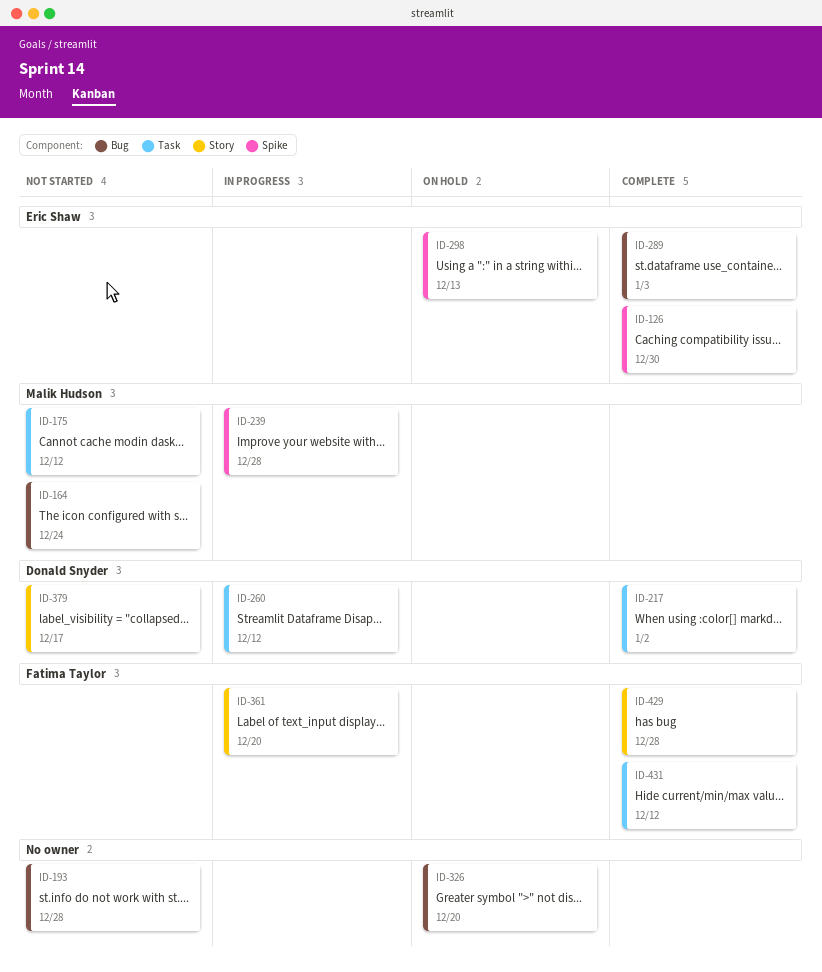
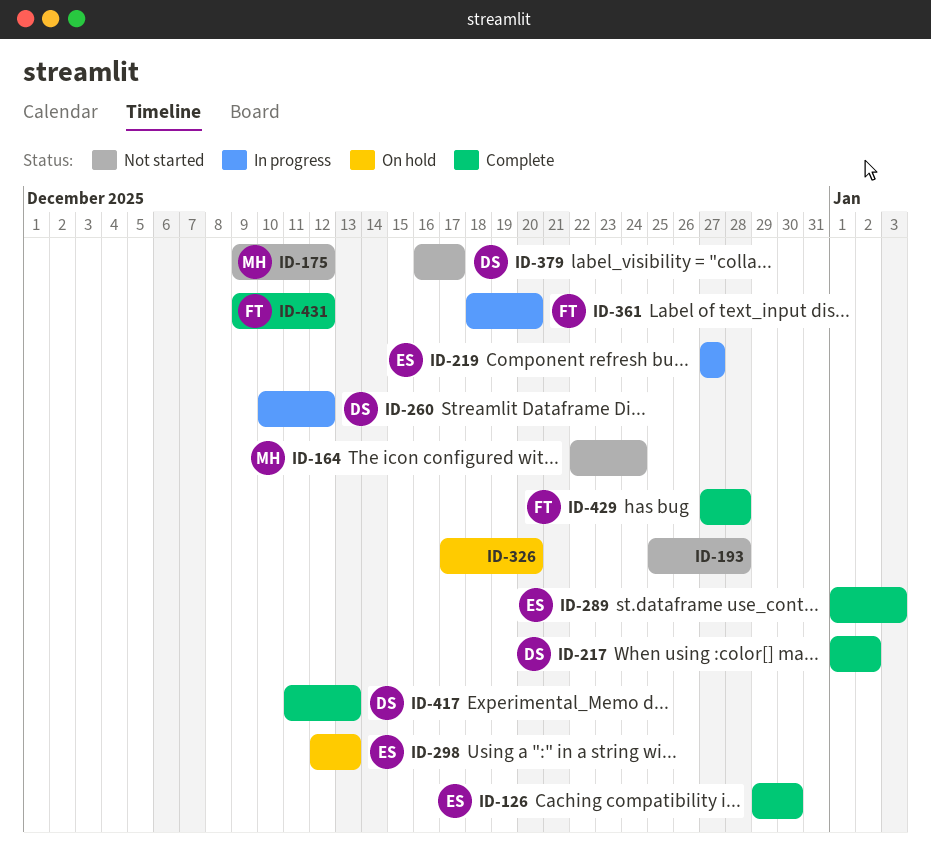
ID-219: none -> present
ID-239: present -> none
ID-417: none -> present

